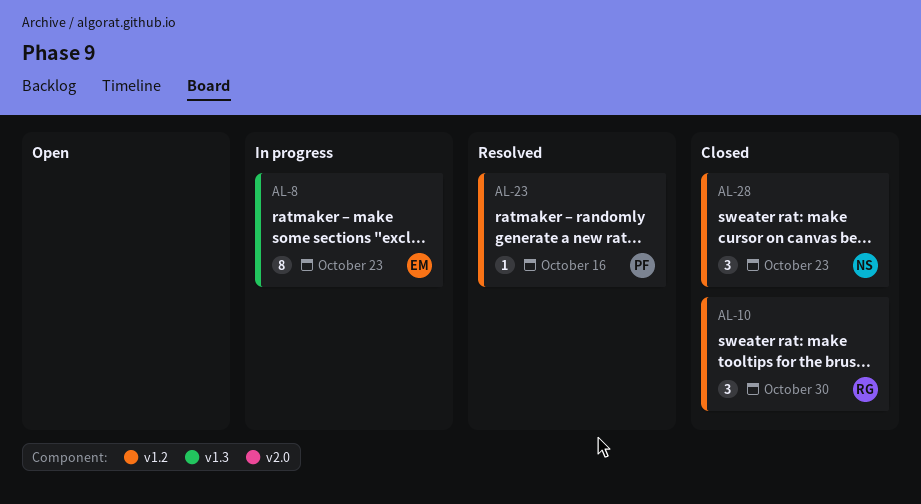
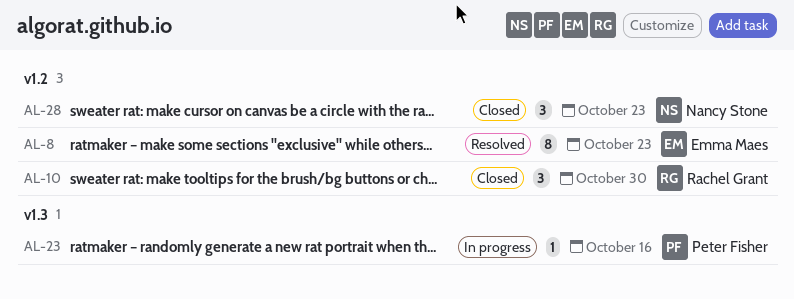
AL-8, status: In progress -> Resolved
AL-8, label: v1.3 -> v1.2
AL-23, status: Resolved -> In progress
AL-23, label: v1.2 -> v1.3

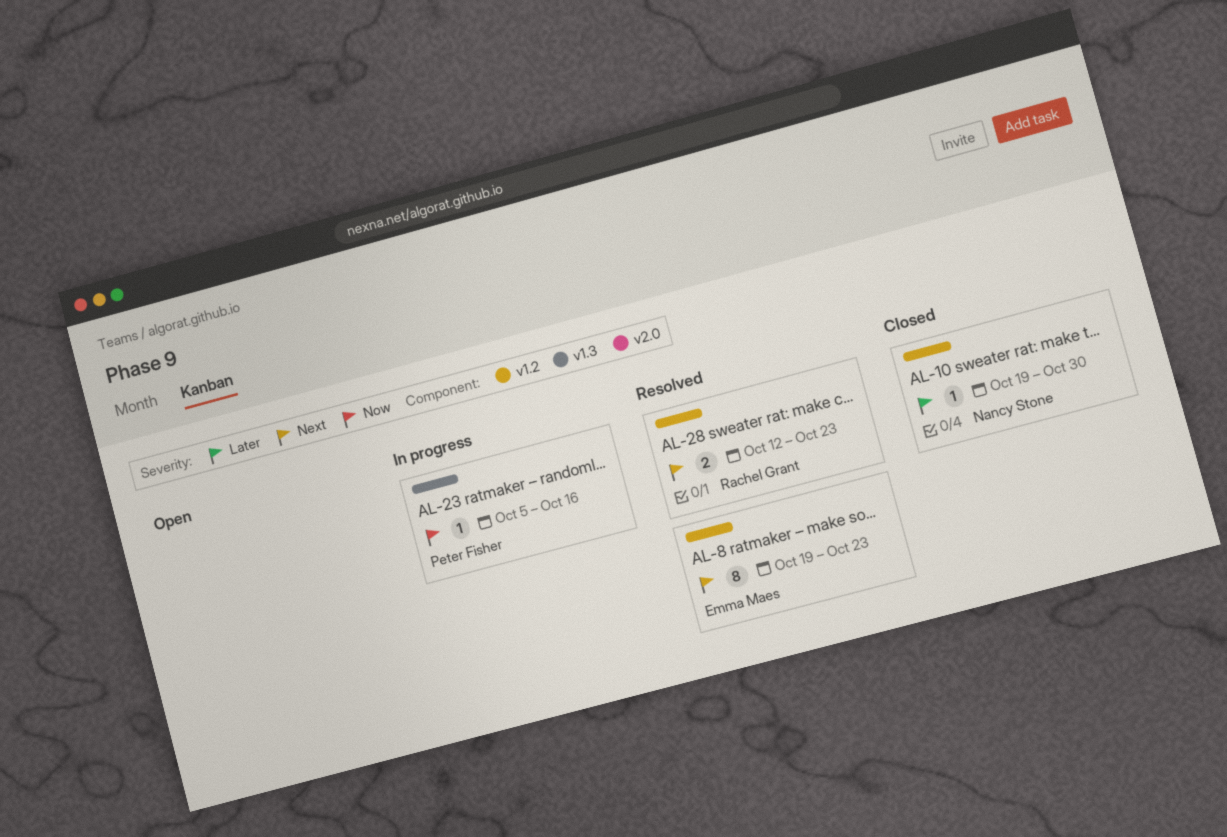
AL-10, owner: Rachel Grant -> Nancy Stone
AL-10, estimate: 3 -> 1
AL-28, status: Closed -> Resolved
AL-28, owner: Nancy Stone -> Rachel Grant
AL-28, estimate: 3 -> 2

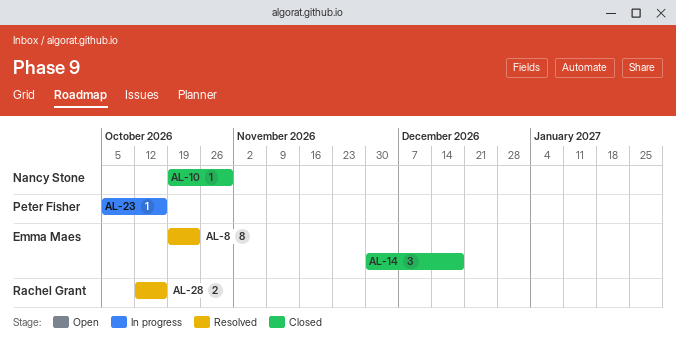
AL-14: none -> present
AL-28, due: Oct 23 -> Oct 16

